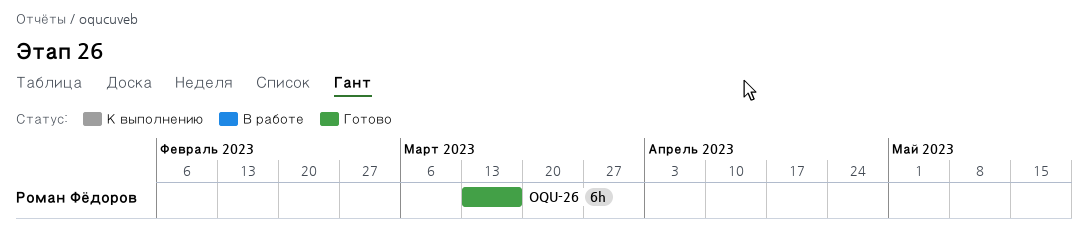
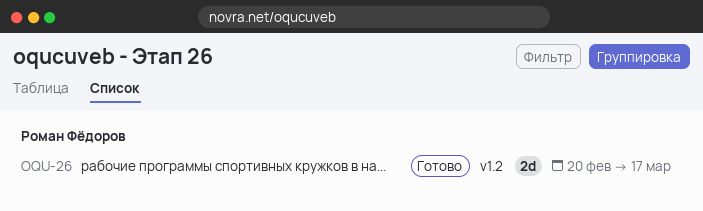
OQU-26, estimate: 6h -> 2d
OQU-26, start: Mar 13 -> Feb 20

